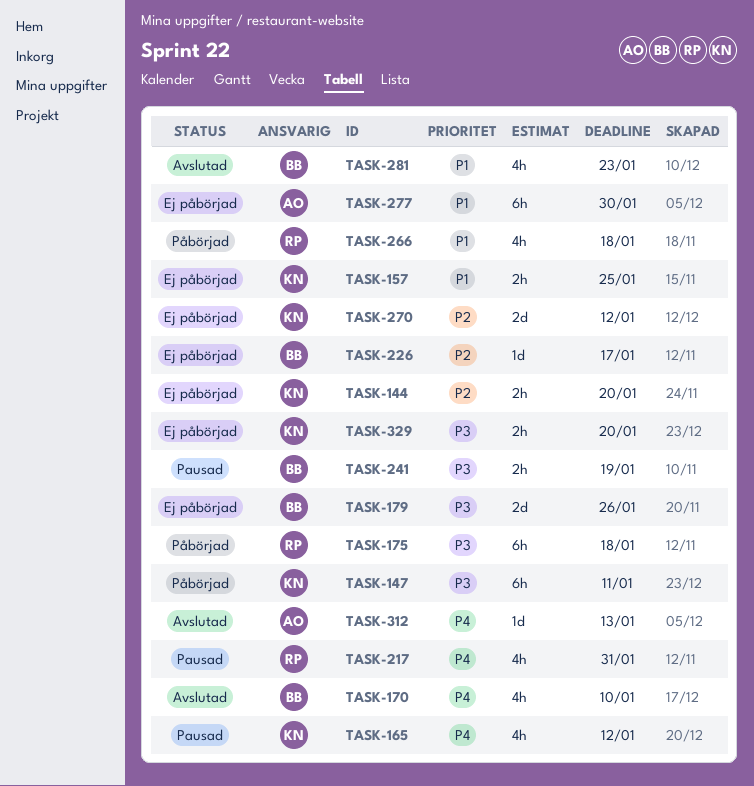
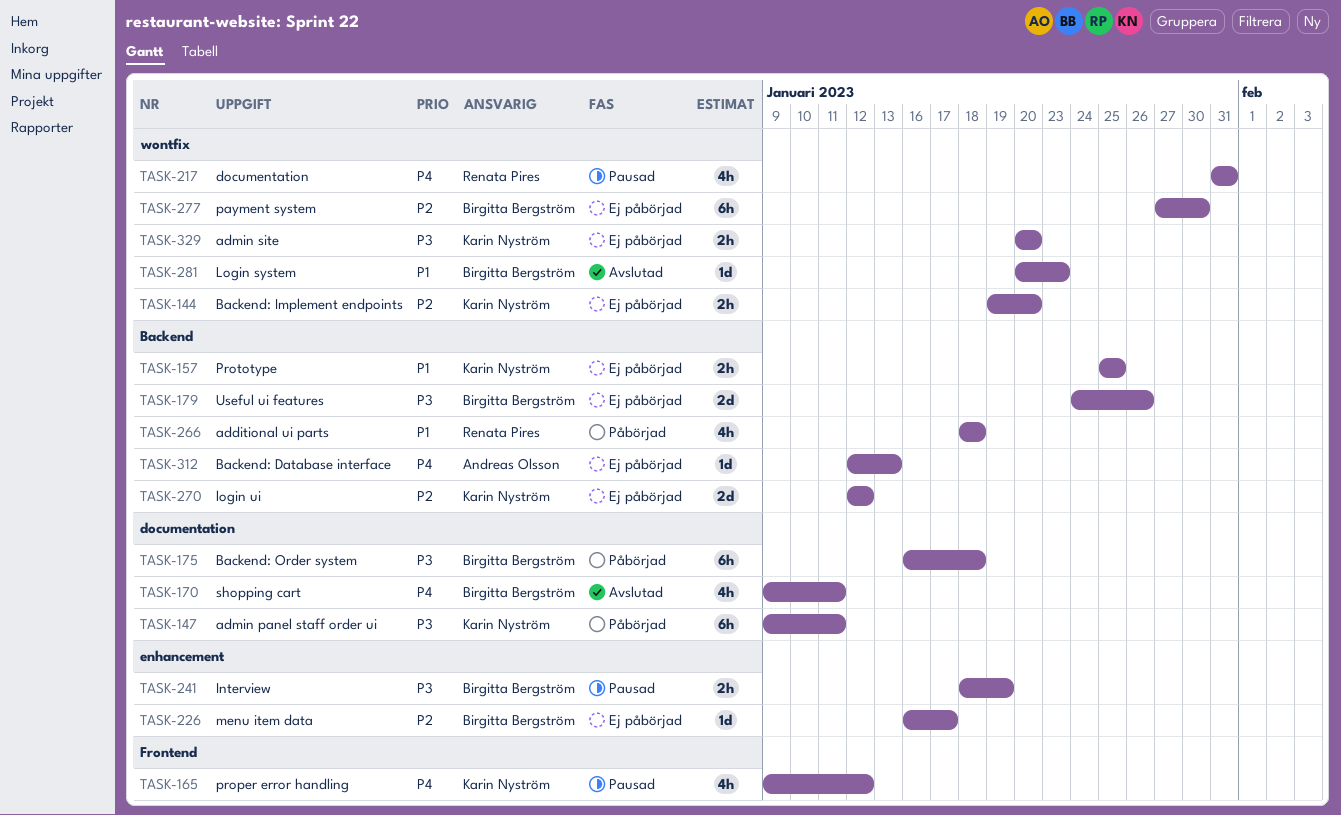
TASK-170, due: Jan 10 -> Jan 11
TASK-175, owner: Renata Pires -> Birgitta Bergström
TASK-277, owner: Andreas Olsson -> Birgitta Bergström
TASK-277, priority: P1 -> P2
TASK-281, estimate: 4h -> 1d
TASK-312, status: Avslutad -> Ej påbörjad

